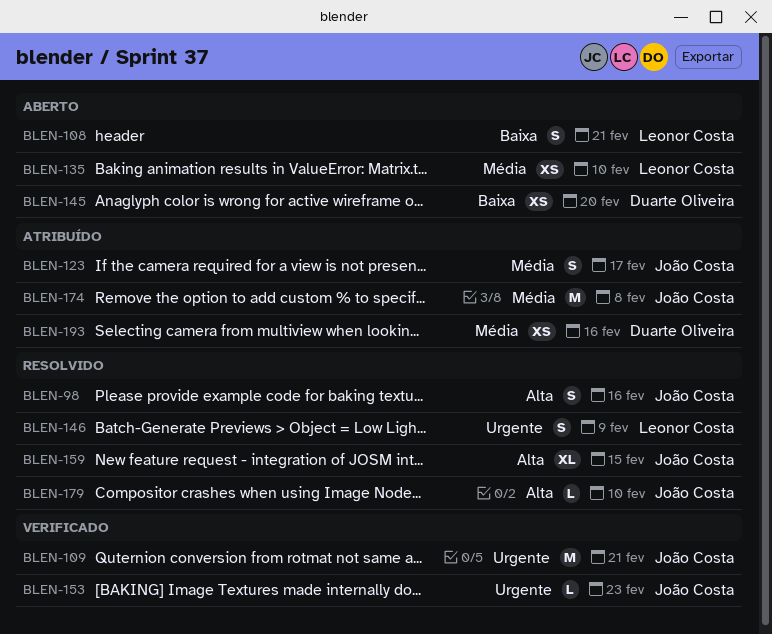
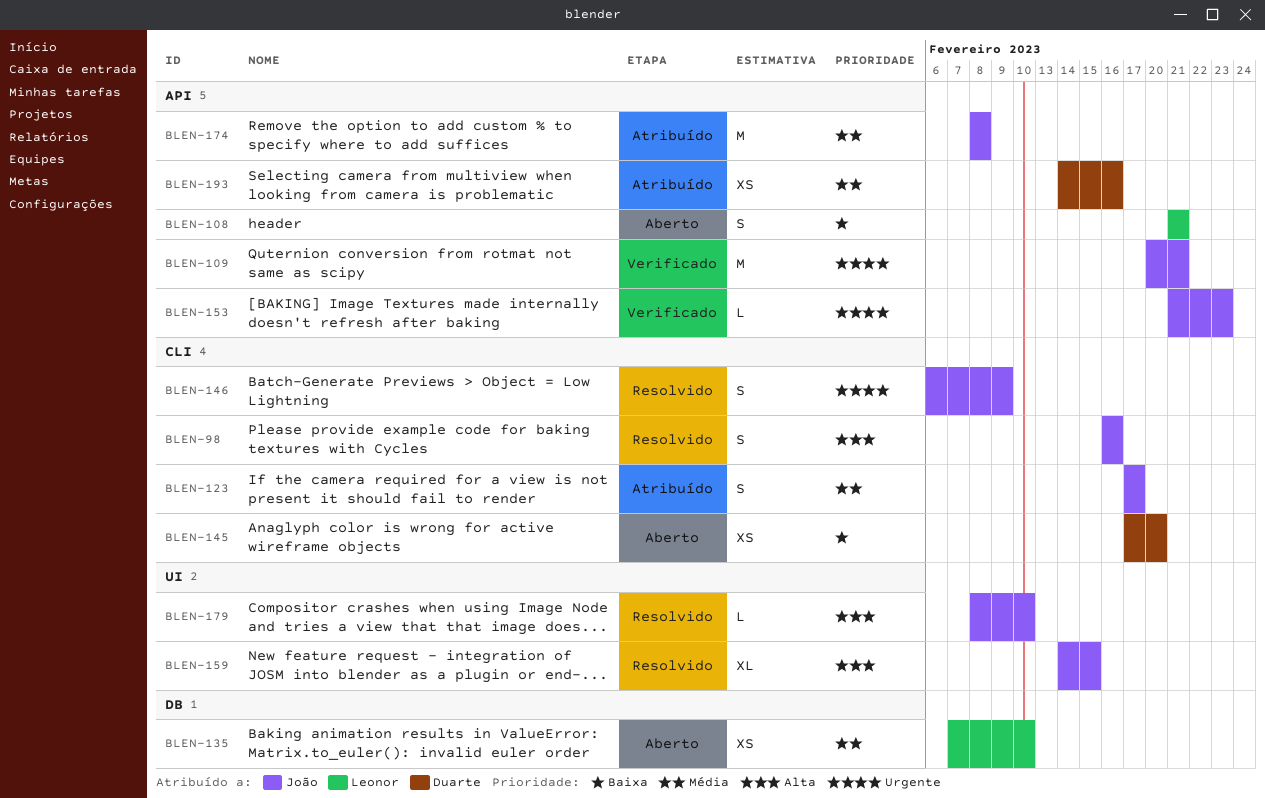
BLEN-146, owner: Leonor Costa -> João Costa

